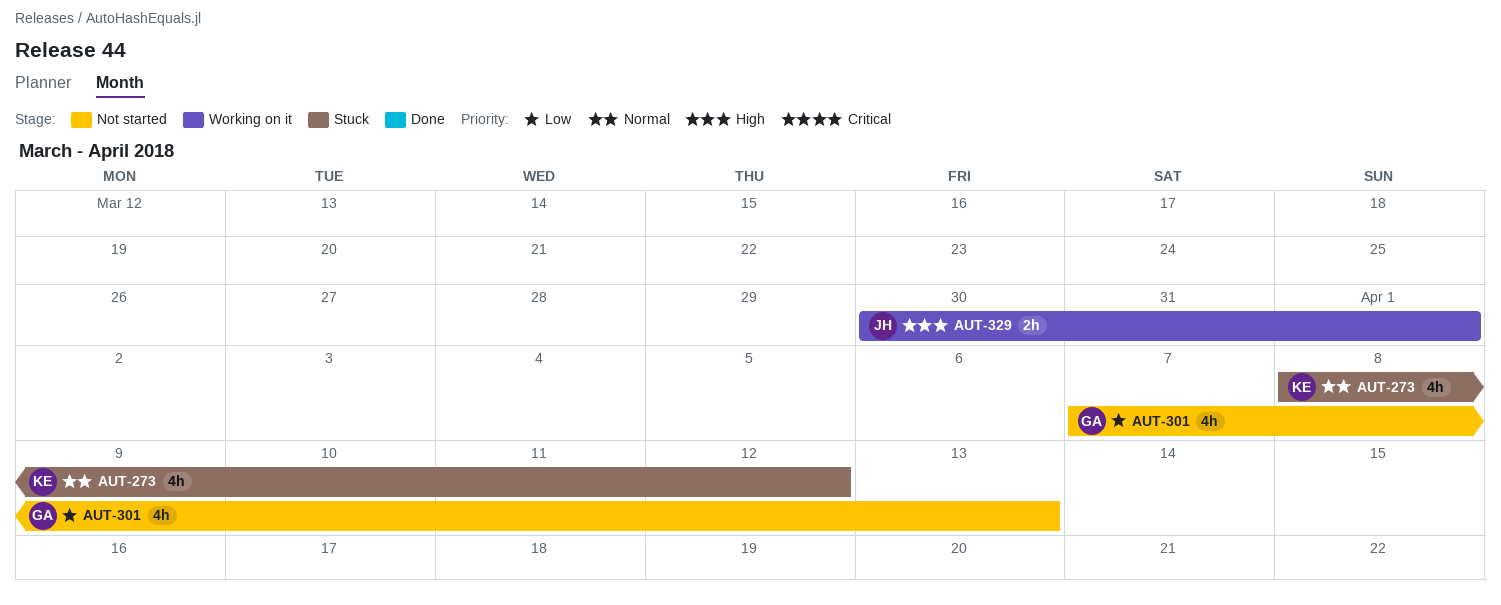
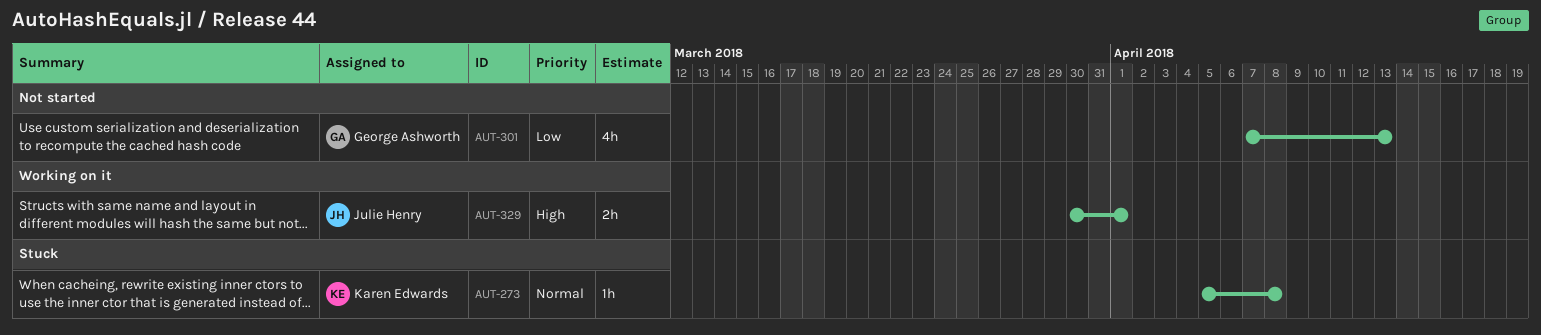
AUT-273, estimate: 4h -> 1h
AUT-273, start: Apr 8 -> Apr 5
AUT-273, due: Apr 12 -> Apr 8

